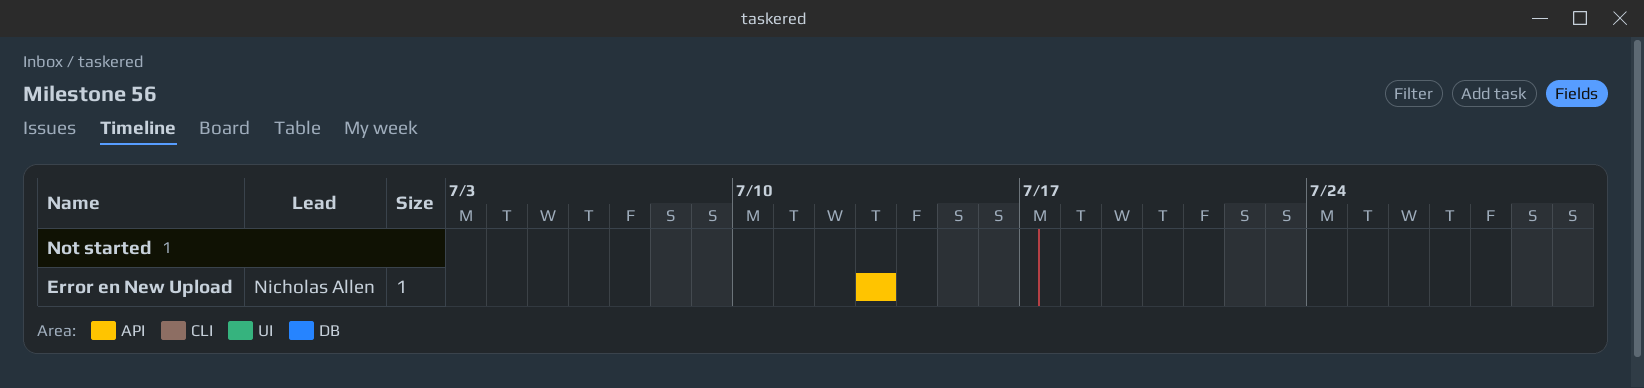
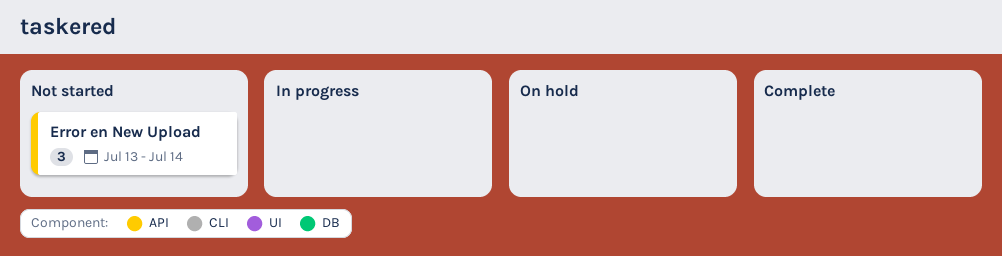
Error en New Upload, estimate: 1 -> 3
Error en New Upload, due: Jul 13 -> Jul 14

